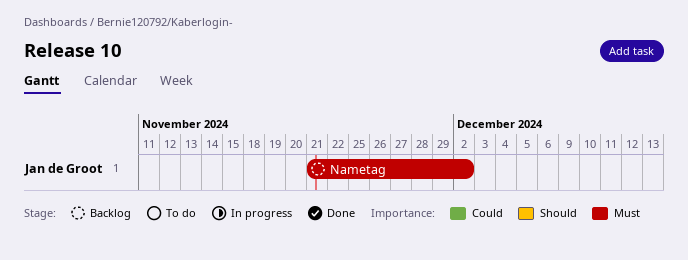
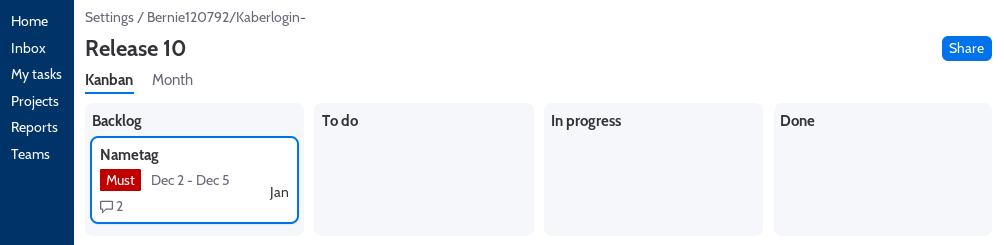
Nametag, start: Nov 21 -> Dec 2
Nametag, due: Dec 2 -> Dec 5

